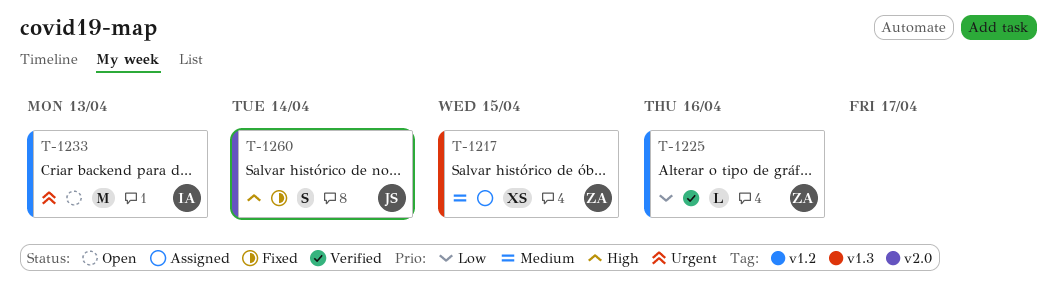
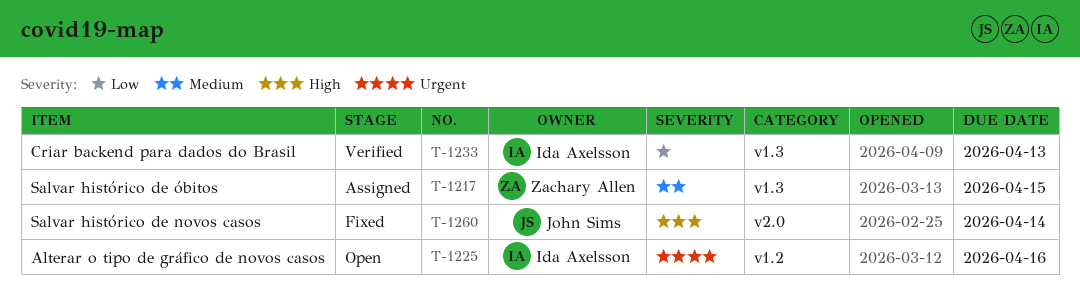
T-1225, status: Verified -> Open
T-1225, owner: Zachary Allen -> Ida Axelsson
T-1225, priority: Low -> Urgent
T-1233, status: Open -> Verified
T-1233, priority: Urgent -> Low
T-1233, label: v1.2 -> v1.3

